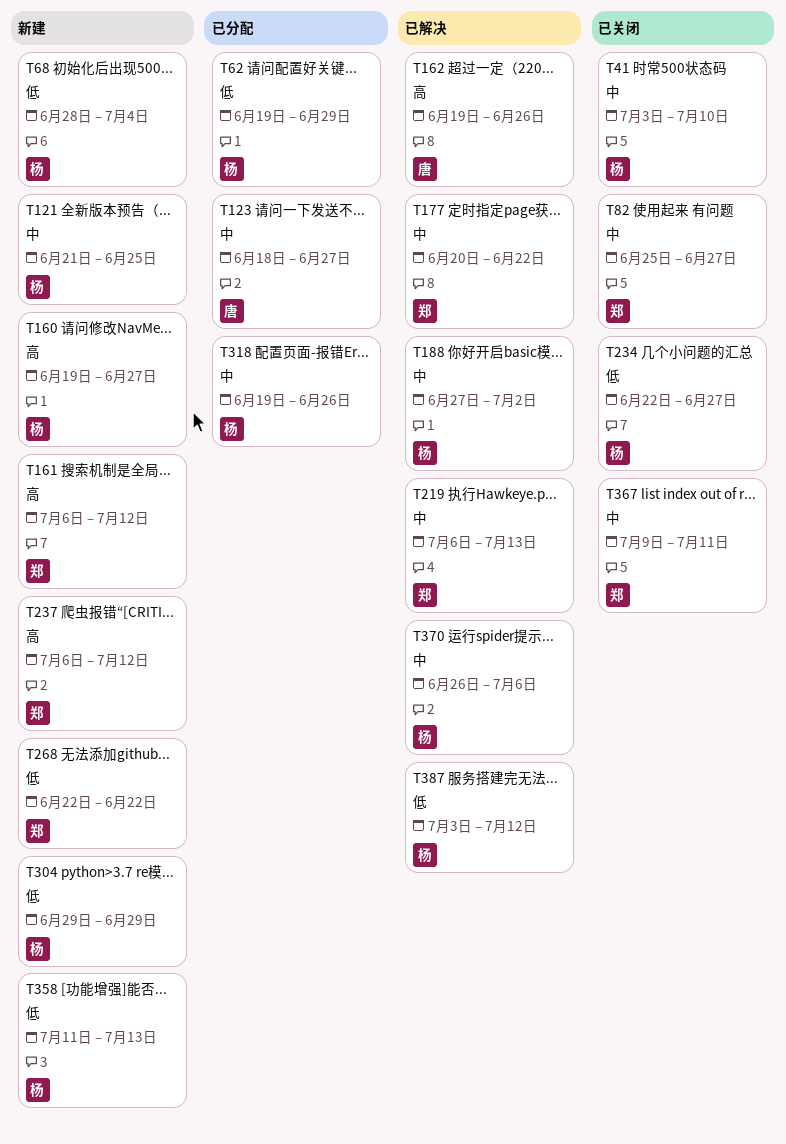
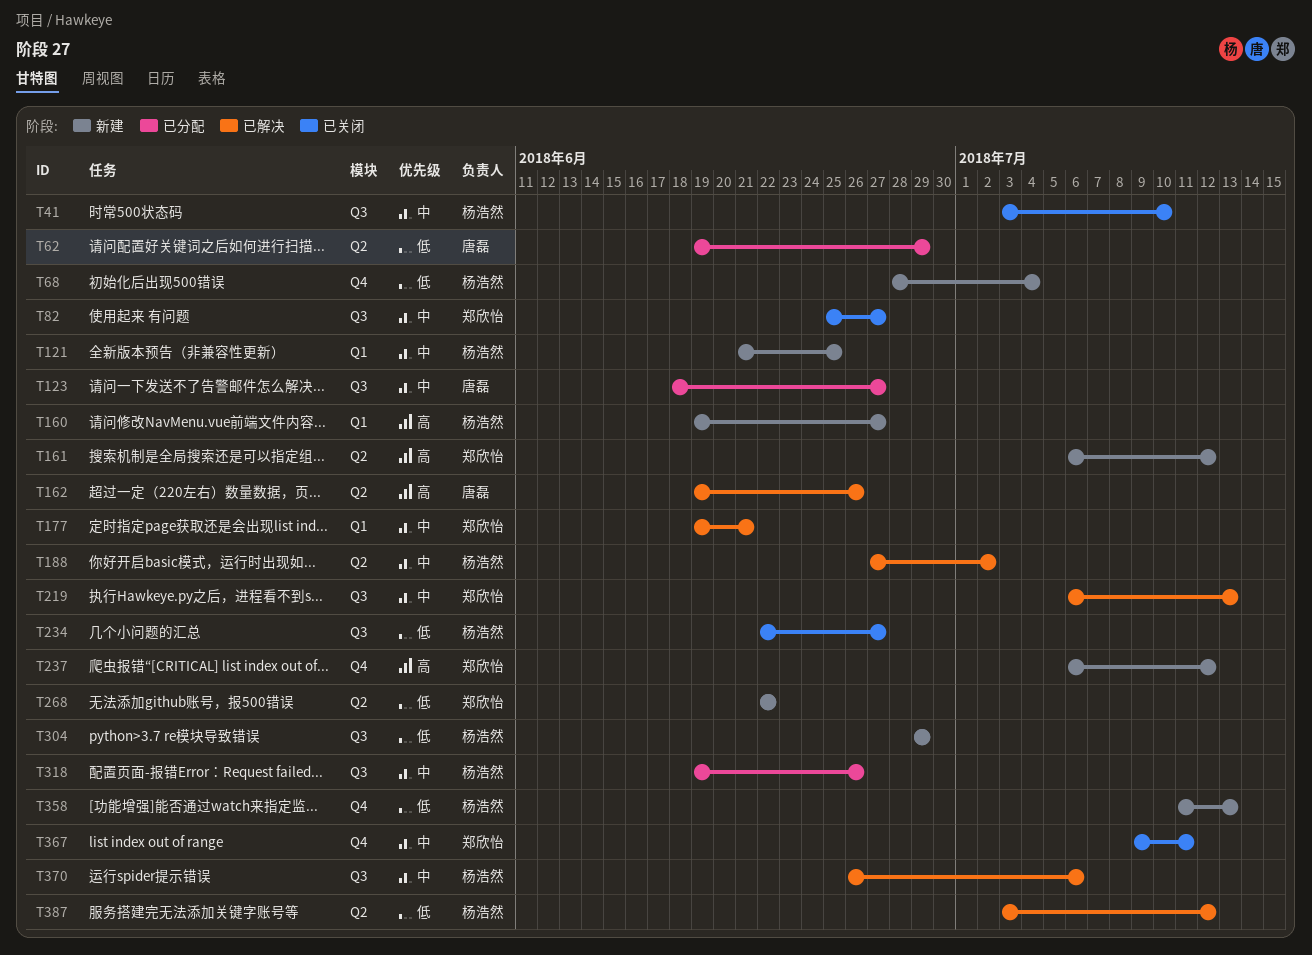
T62, owner: 杨浩然 -> 唐磊
T177, start: Jun 20 -> Jun 19
T177, due: Jun 22 -> Jun 21

